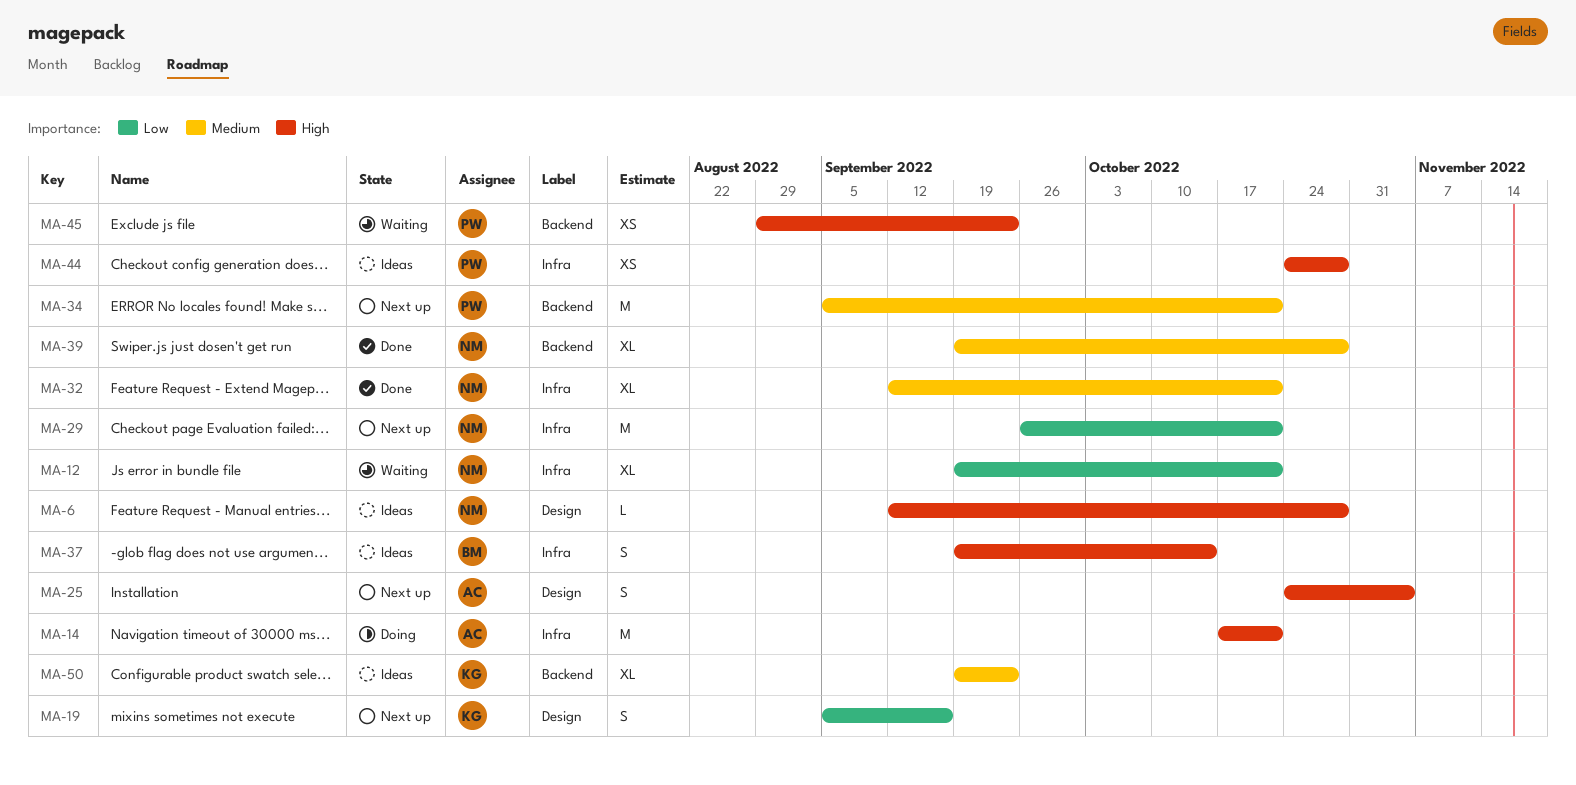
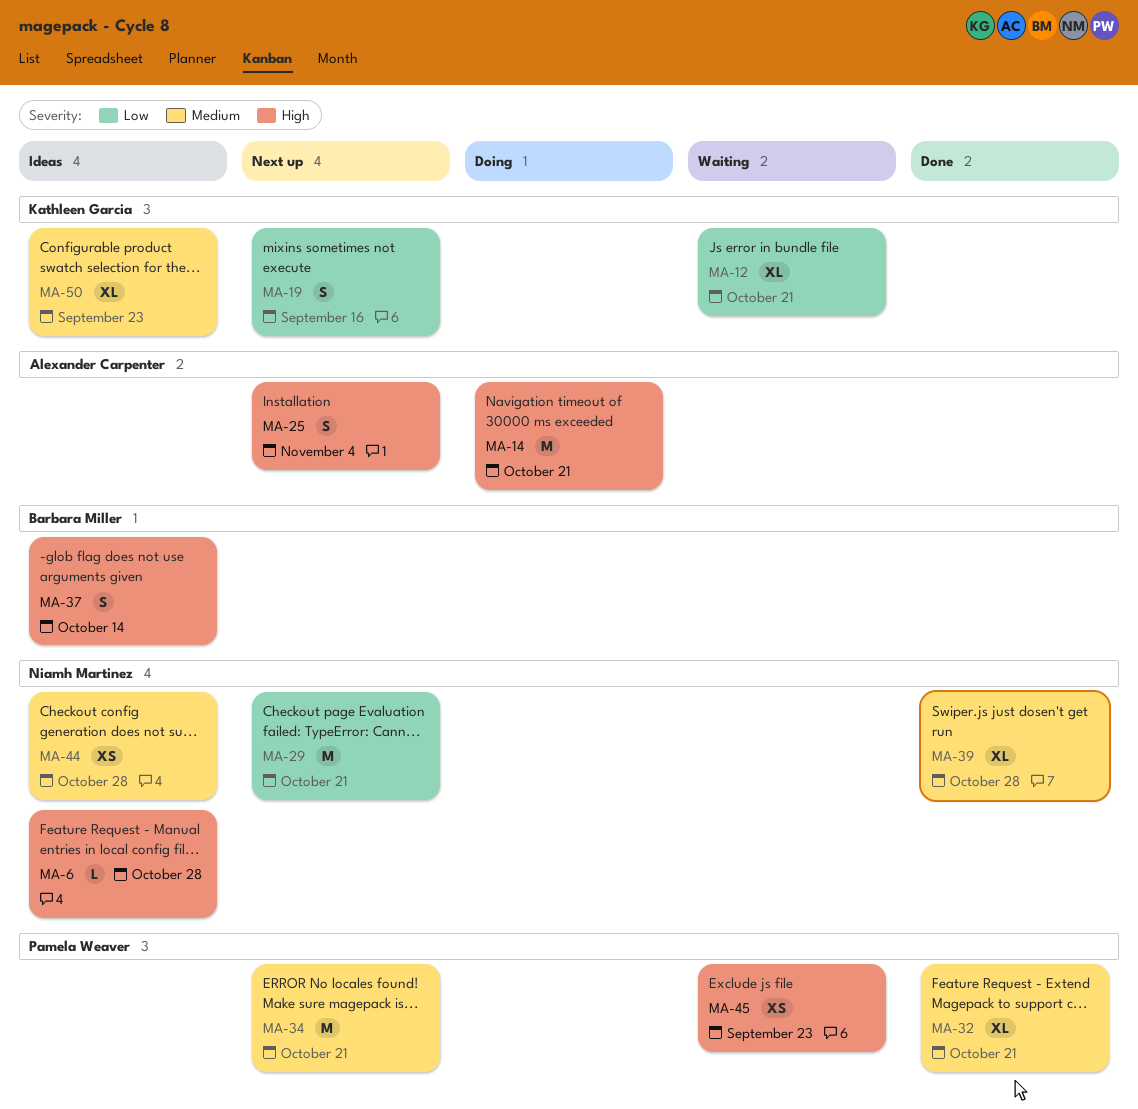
MA-12, owner: Niamh Martinez -> Kathleen Garcia
MA-32, owner: Niamh Martinez -> Pamela Weaver
MA-44, owner: Pamela Weaver -> Niamh Martinez
MA-44, priority: High -> Medium

